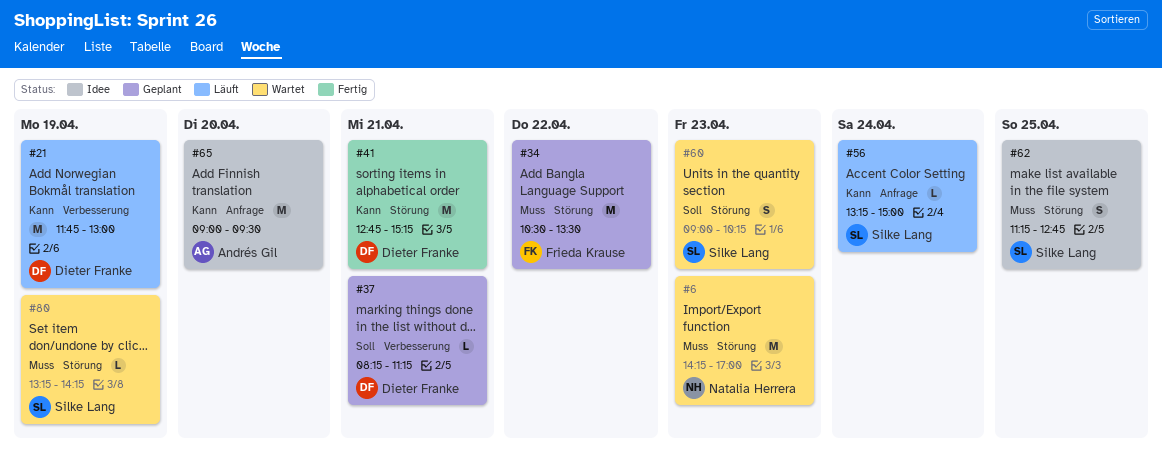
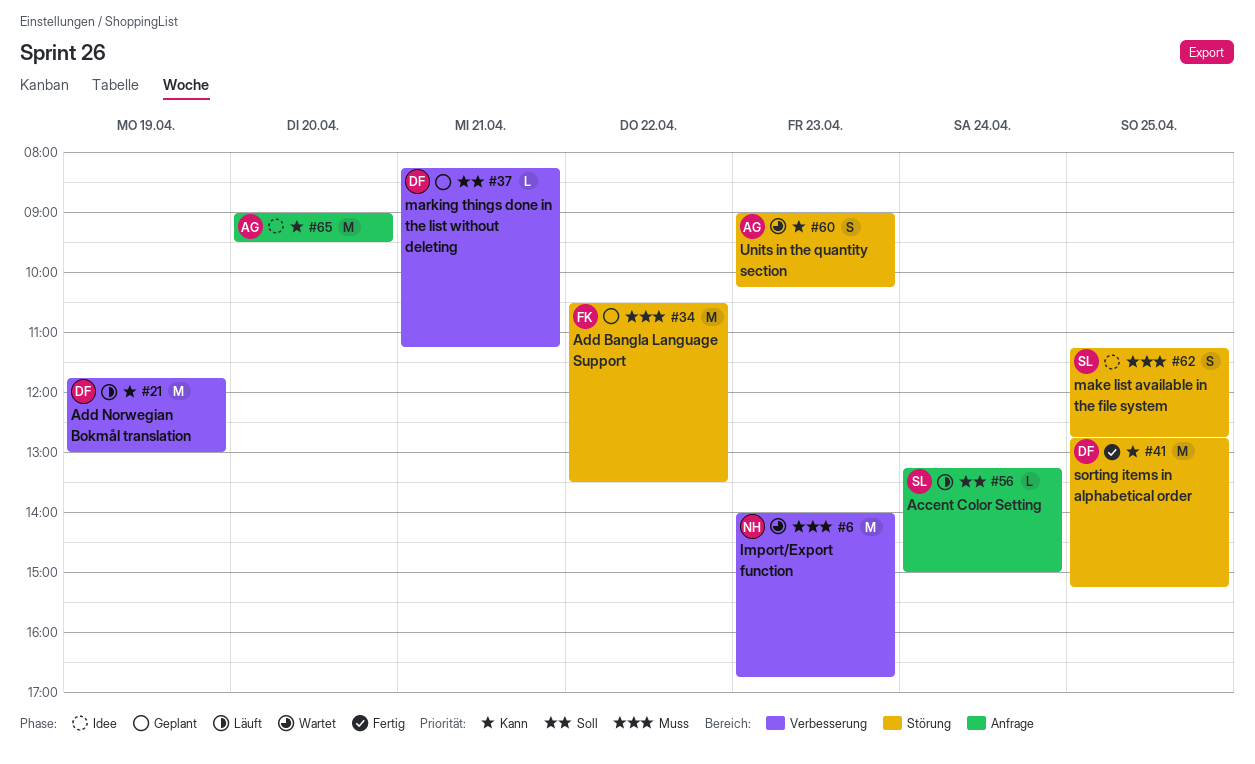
#6, label: Störung -> Verbesserung
#6, begins: 14:15 -> 14:00
#6, ends: 17:00 -> 16:45
#41, day: Apr 21 -> Apr 25
#56, priority: Kann -> Soll
#60, owner: Silke Lang -> Andrés Gil
#60, priority: Soll -> Kann
#80: present -> none

